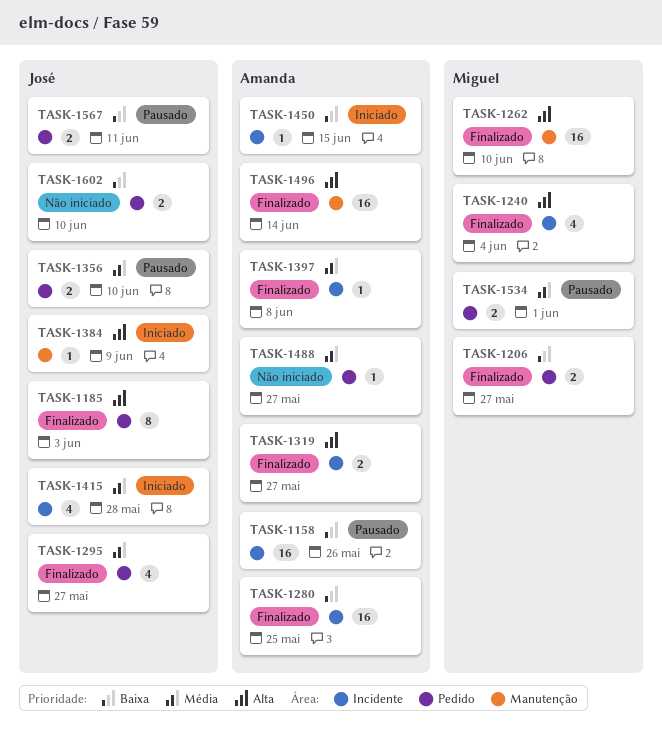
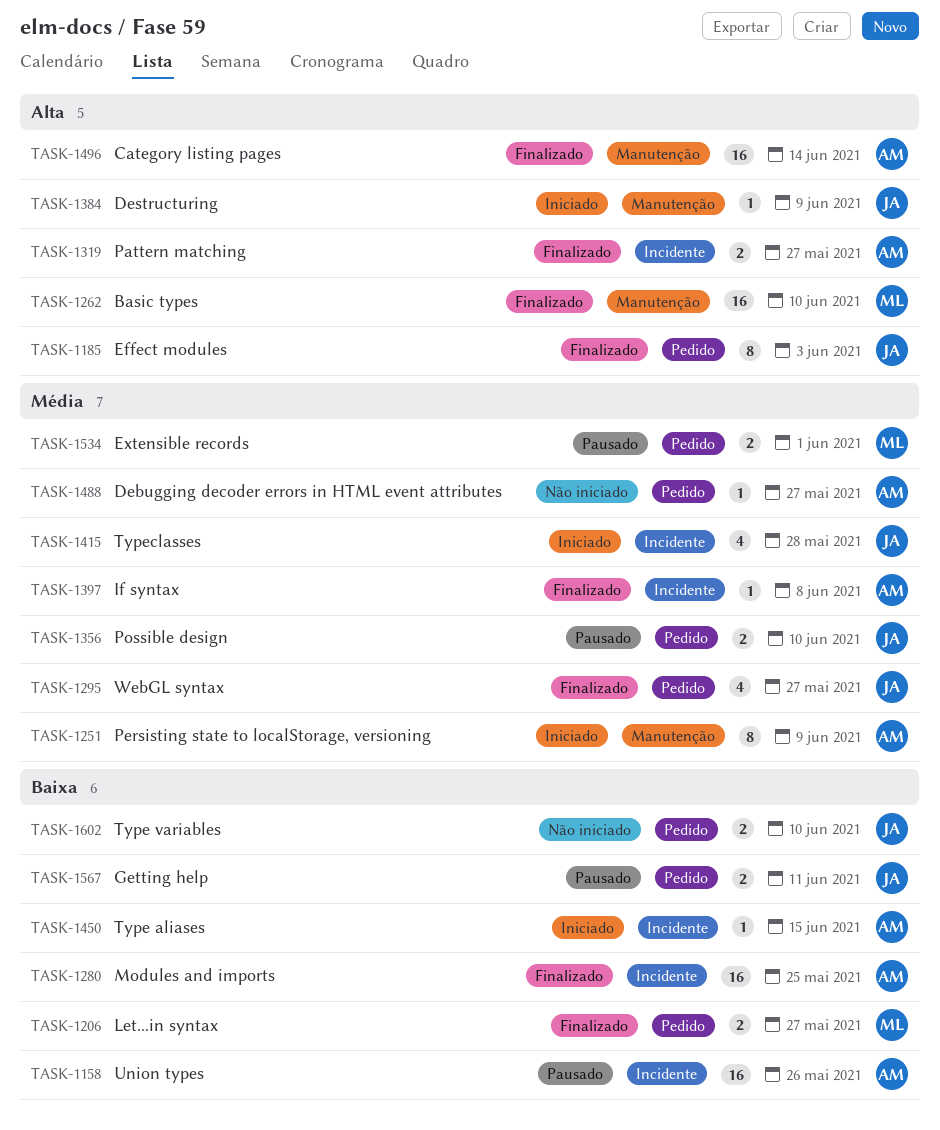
TASK-1240: present -> none
TASK-1251: none -> present

